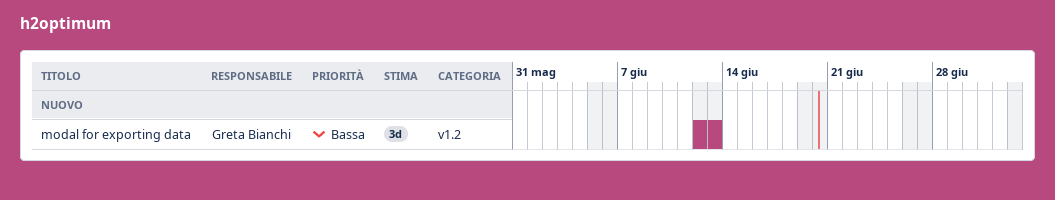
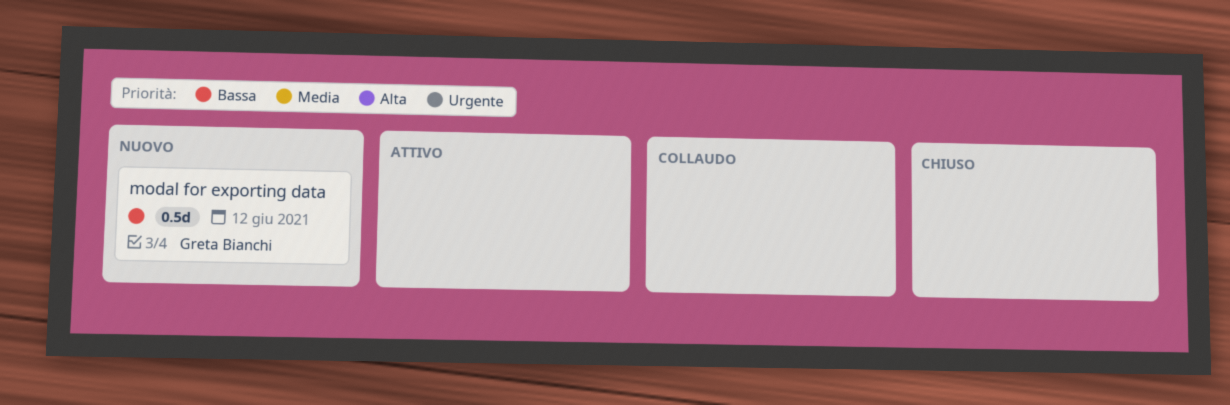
modal for exporting data, estimate: 3d -> 0.5d
modal for exporting data, due: Jun 13 -> Jun 12

